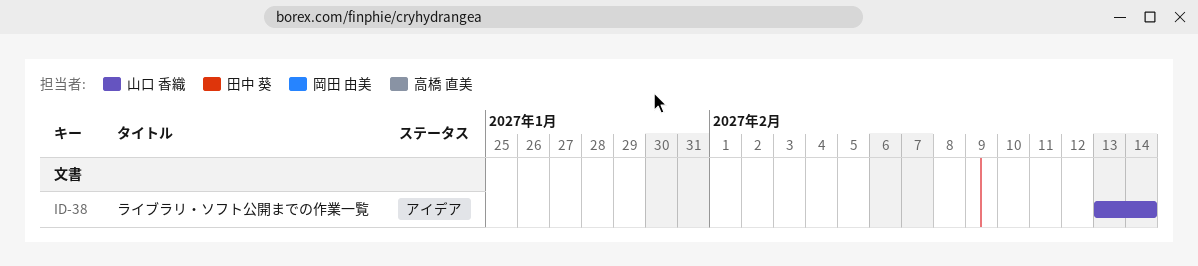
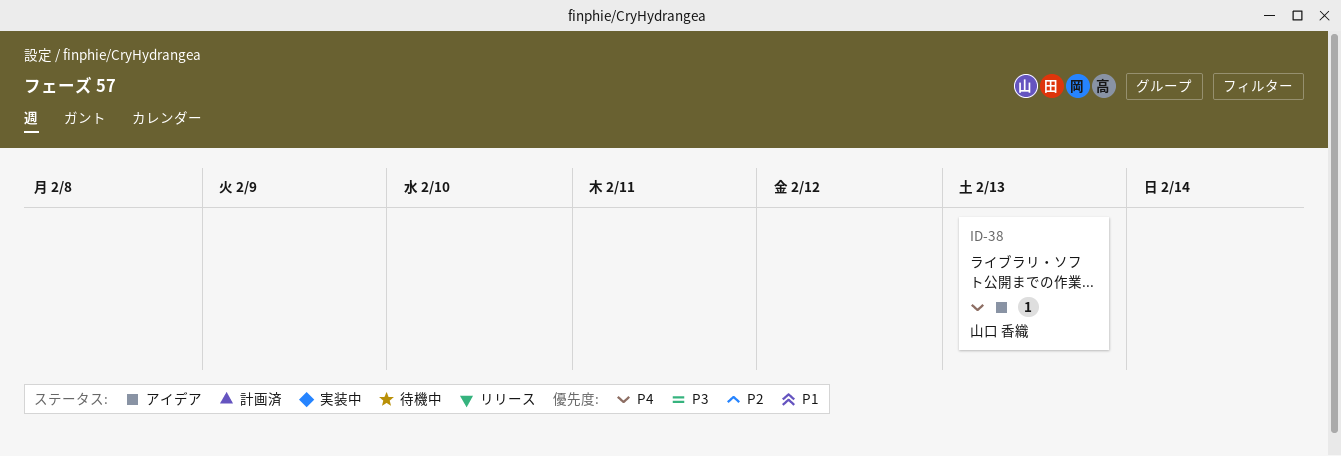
ID-38, due: Feb 14 -> Feb 13

